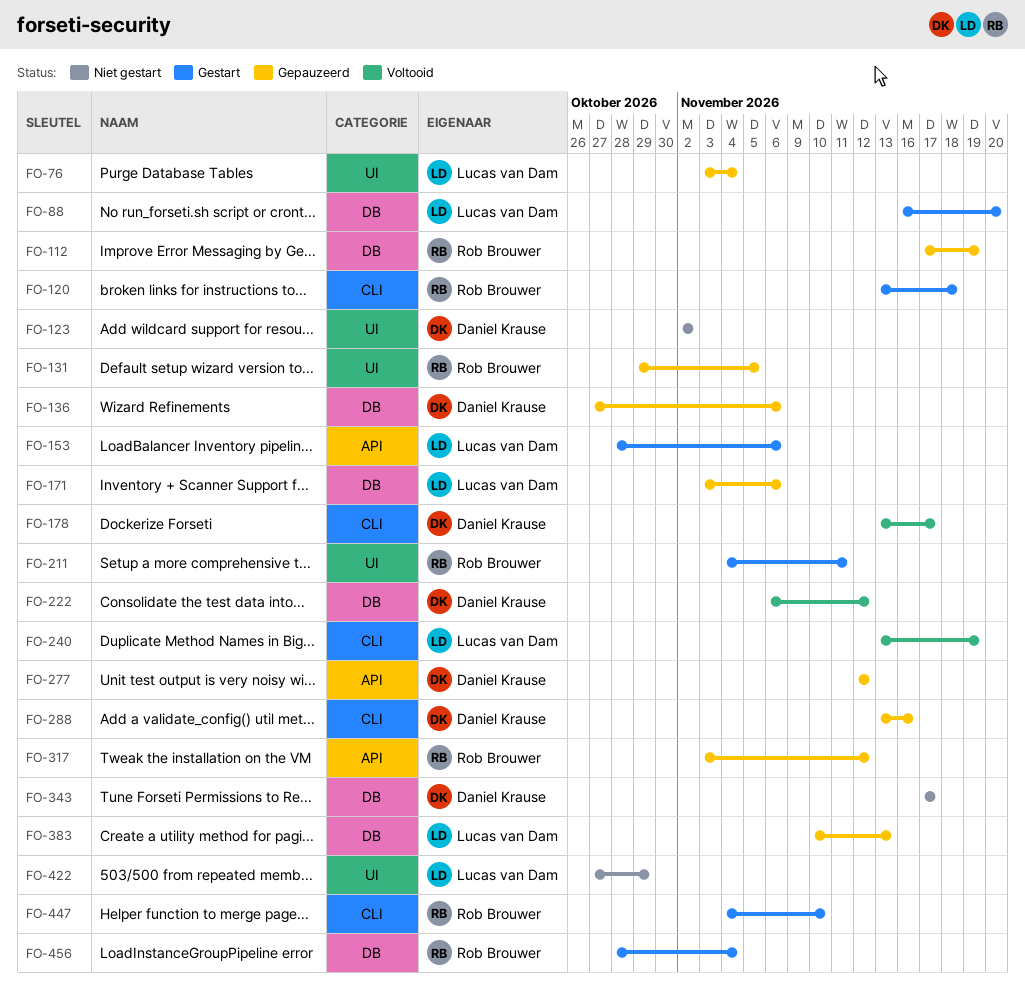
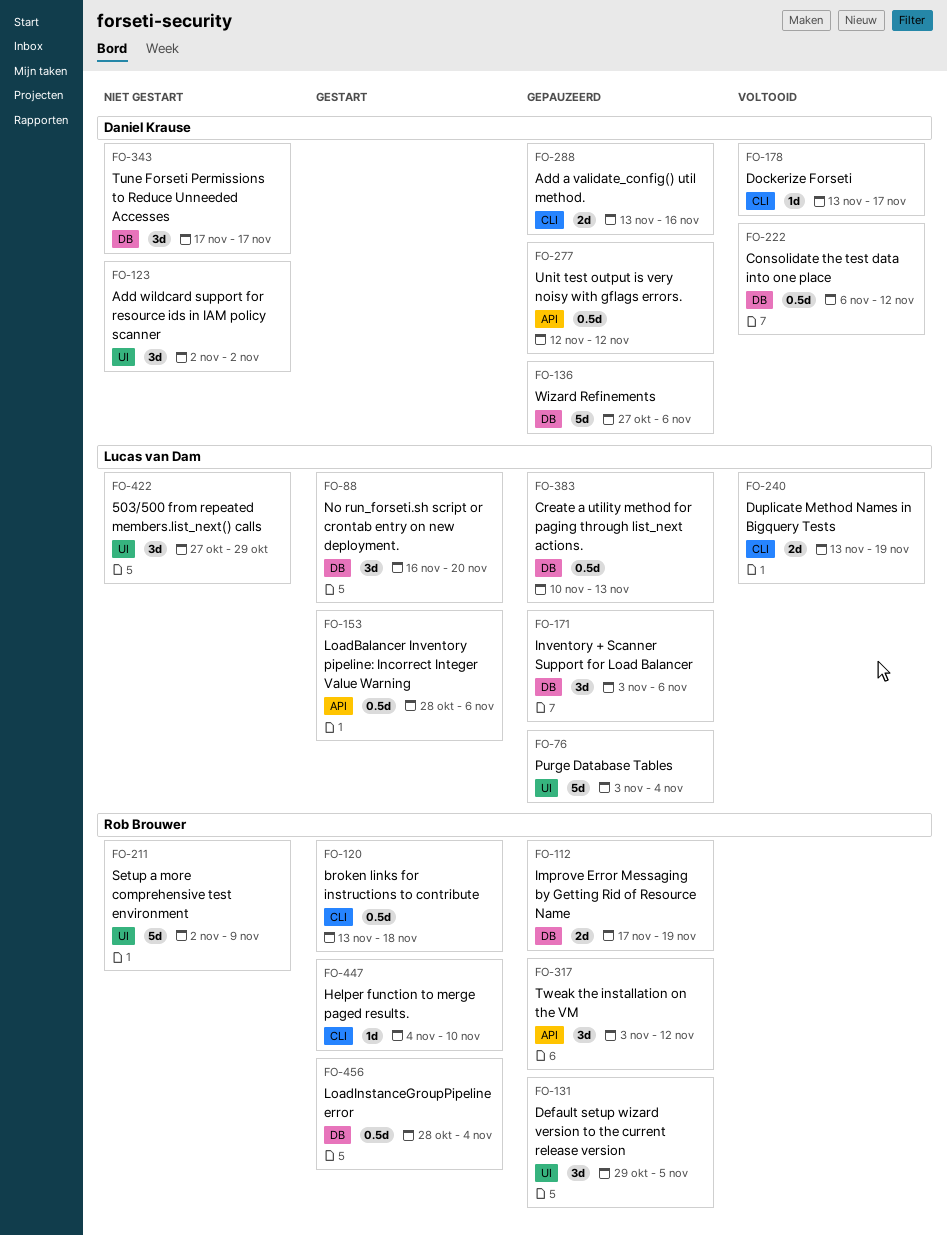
FO-211, status: Gestart -> Niet gestart
FO-211, start: Nov 4 -> Nov 2
FO-211, due: Nov 11 -> Nov 9

